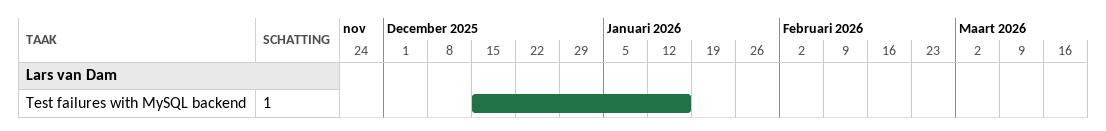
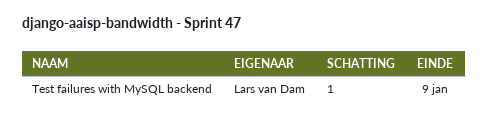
Test failures with MySQL backend, due: Jan 16 -> Jan 9

